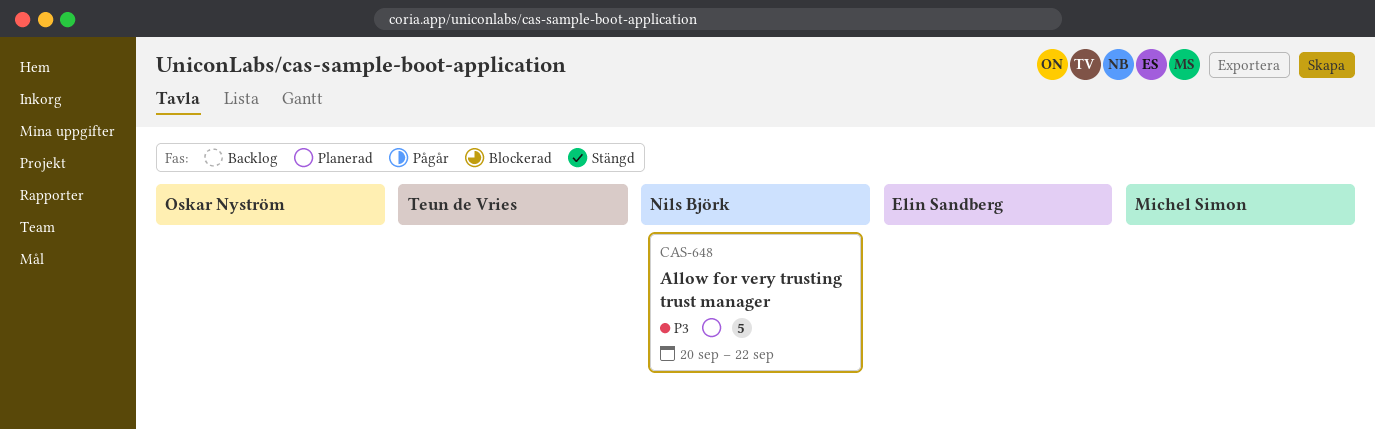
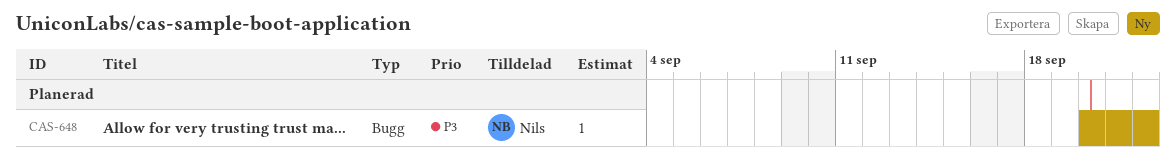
CAS-648, estimate: 5 -> 1

